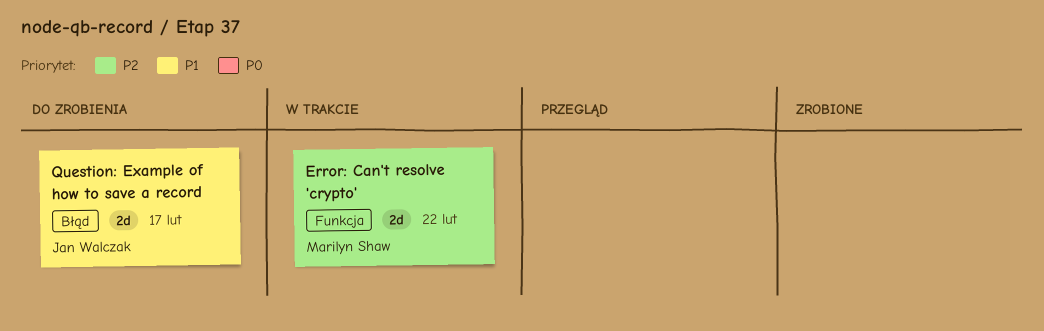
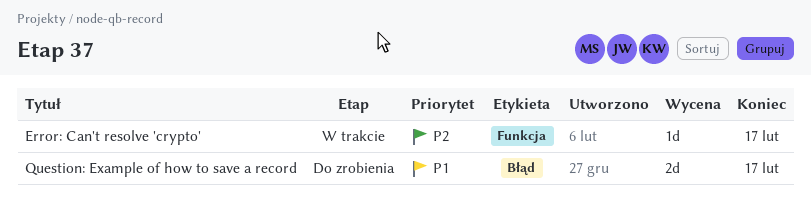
Error: Can't resolve 'crypto', estimate: 2d -> 1d
Error: Can't resolve 'crypto', due: Feb 22 -> Feb 17

